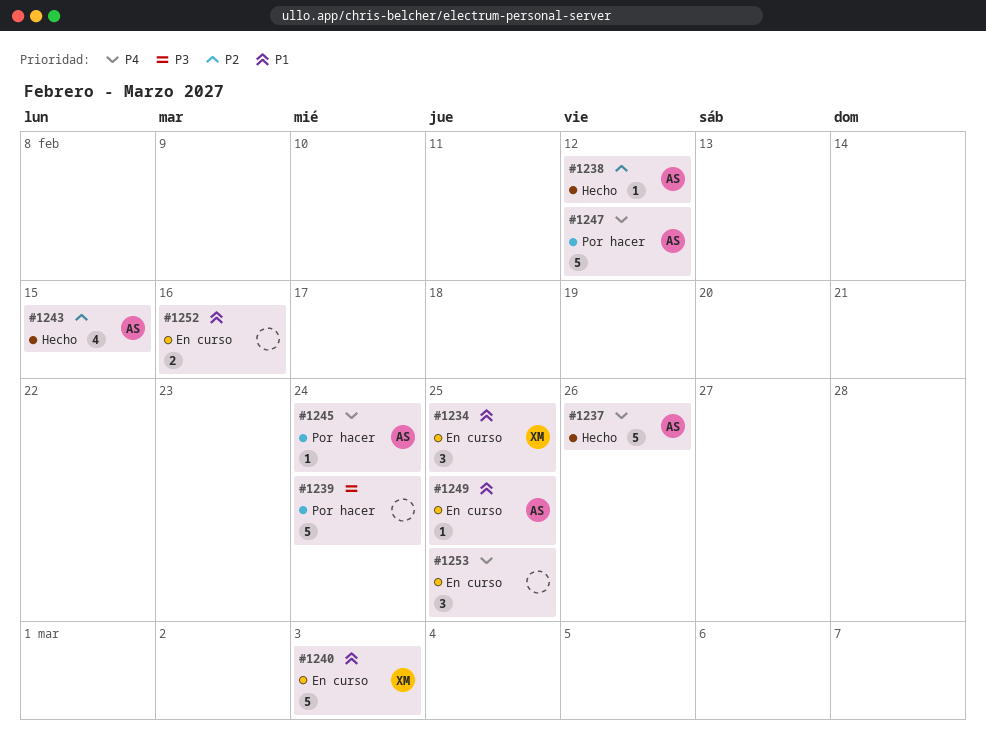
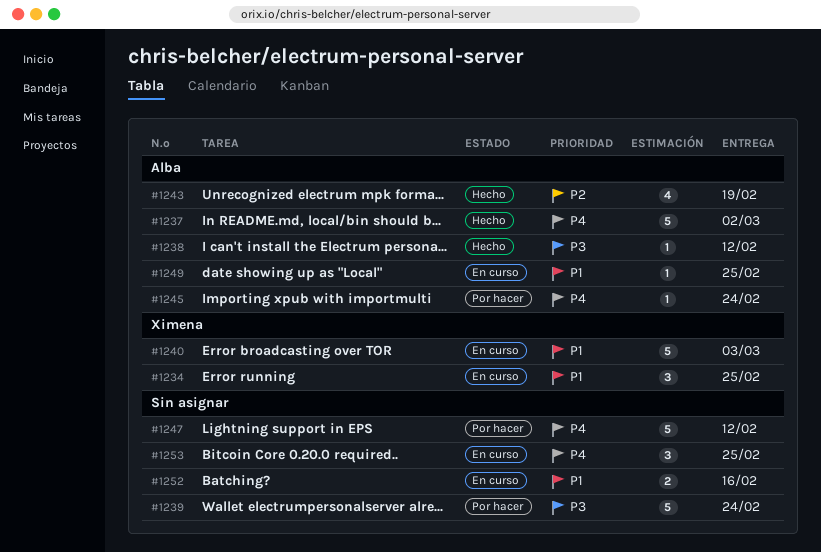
#1237, due: Feb 26 -> Mar 2
#1238, priority: P2 -> P3
#1243, due: Feb 15 -> Feb 19
#1247, owner: Alba -> none

